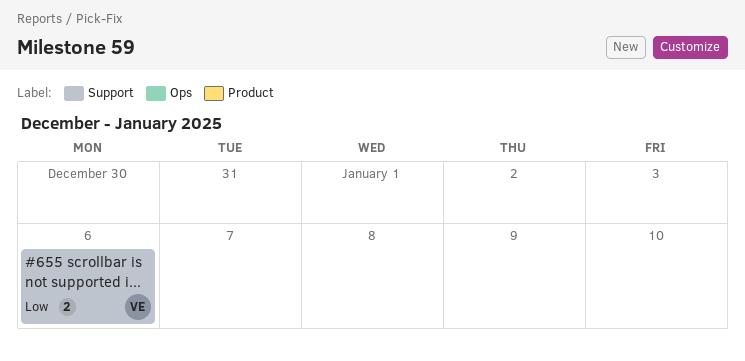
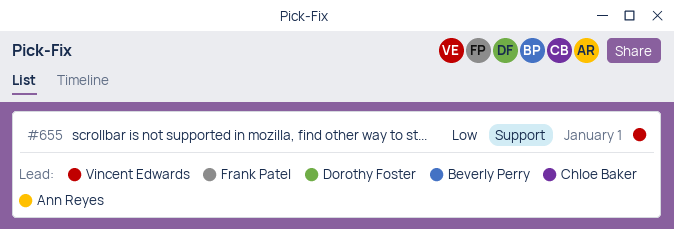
#655, due: Jan 6 -> Jan 1

